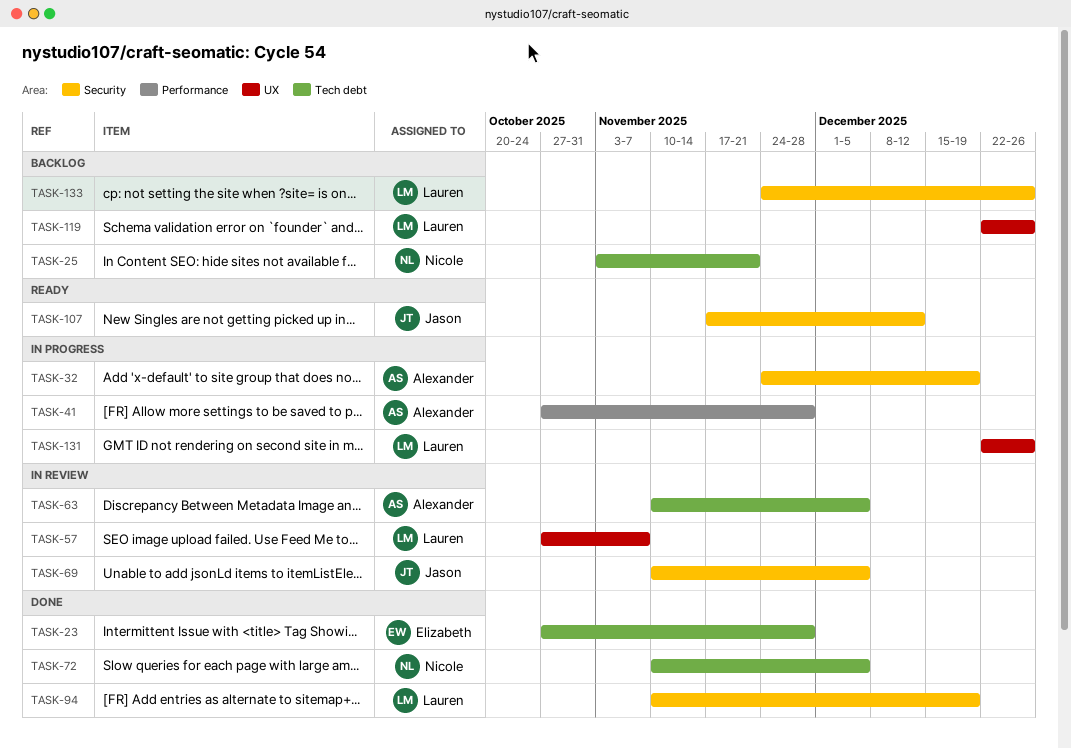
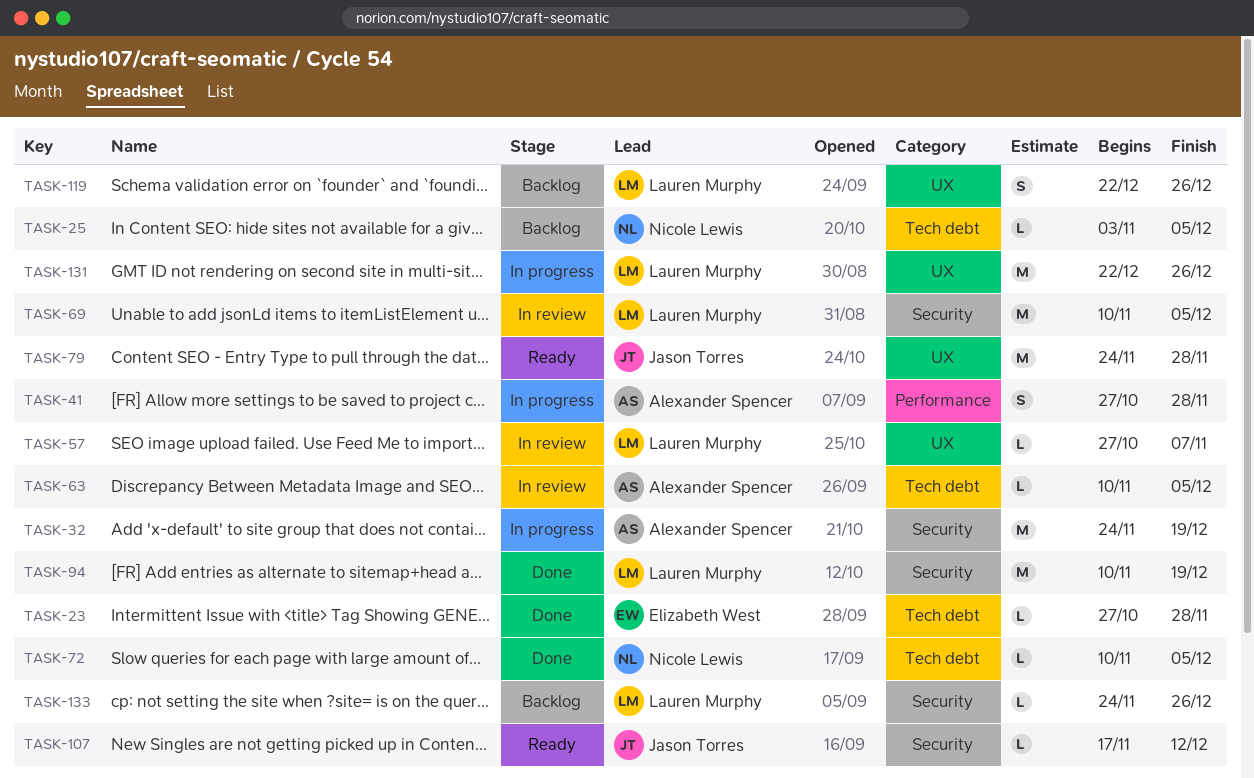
TASK-25, due: Nov 21 -> Dec 5
TASK-69, owner: Jason Torres -> Lauren Murphy
TASK-79: none -> present

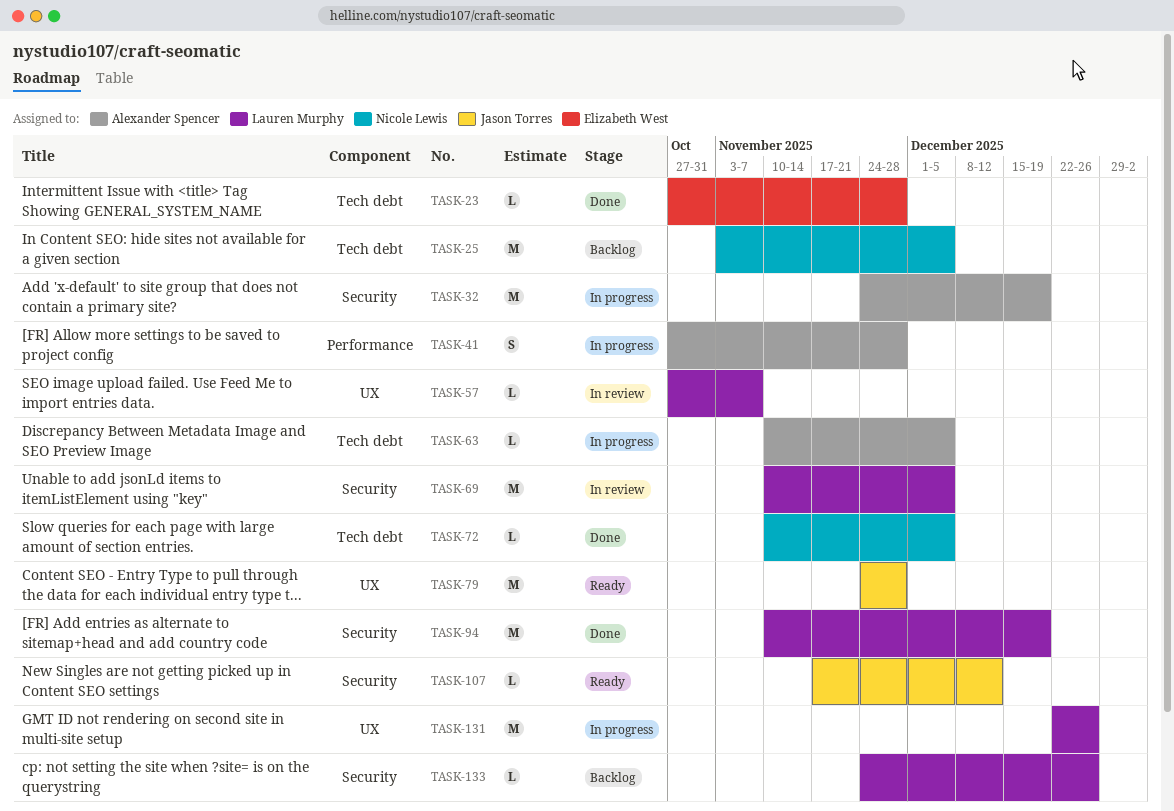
TASK-25, estimate: L -> M
TASK-63, status: In review -> In progress
TASK-119: present -> none

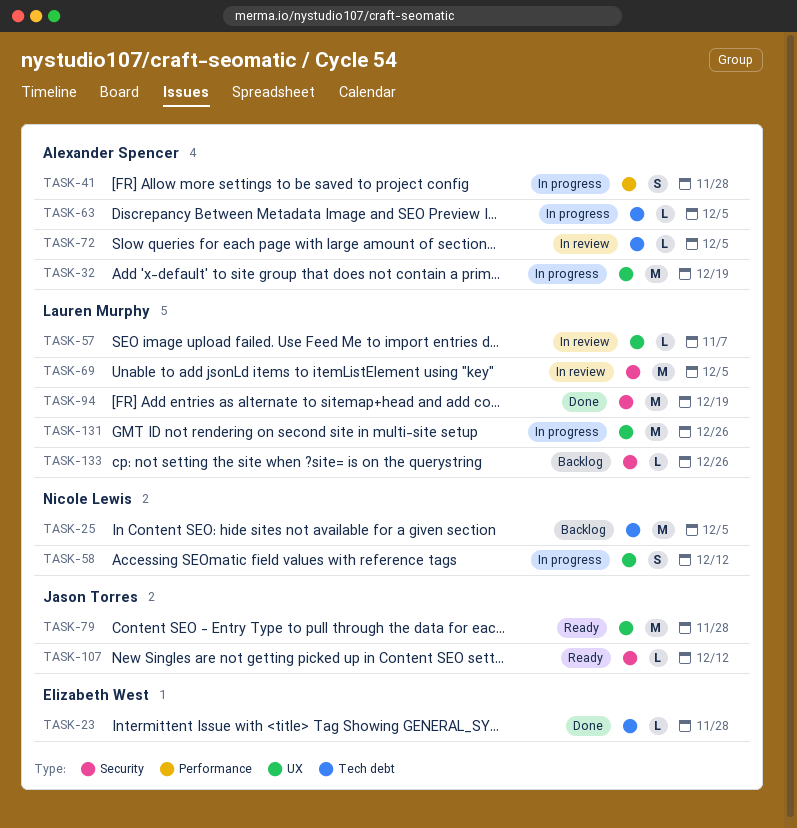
TASK-32, label: Security -> UX
TASK-58: none -> present
TASK-72, status: Done -> In review
TASK-72, owner: Nicole Lewis -> Alexander Spencer

